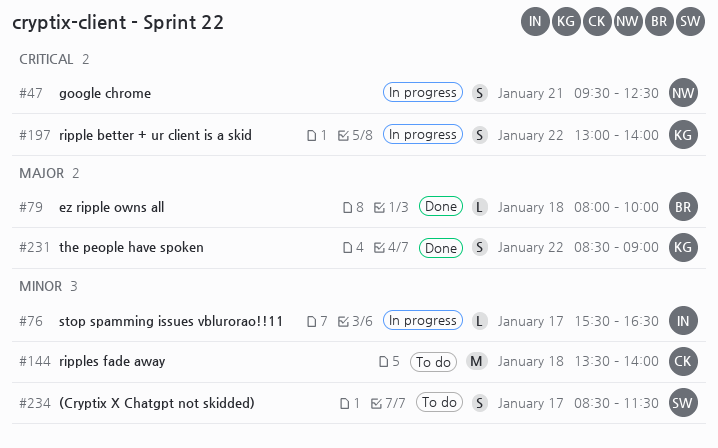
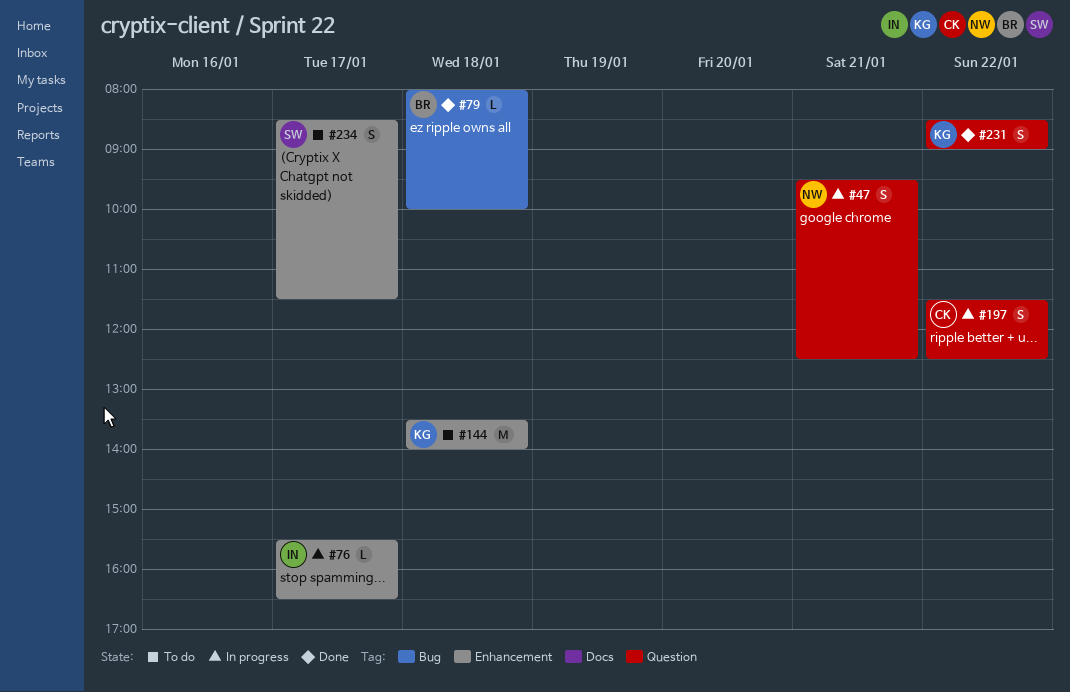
#144, owner: CK -> KG
#197, owner: KG -> CK
#197, begins: 13:00 -> 11:30
#197, ends: 14:00 -> 12:30

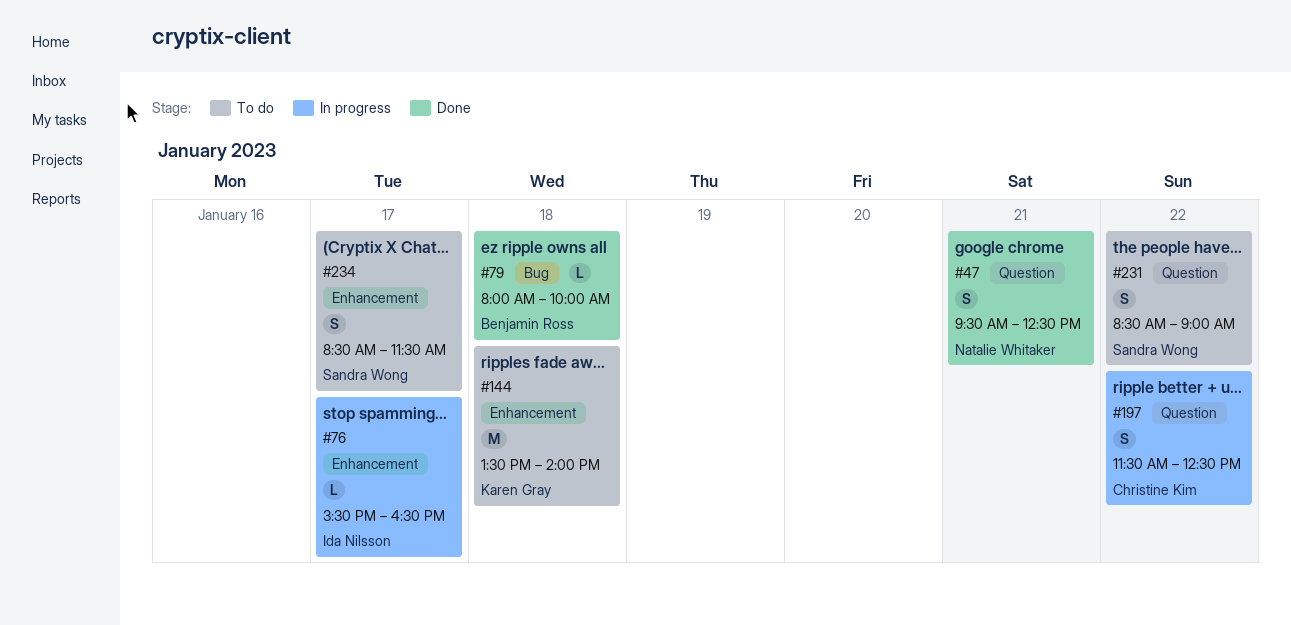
#47, status: In progress -> Done
#231, status: Done -> To do
#231, owner: Karen Gray -> Sandra Wong

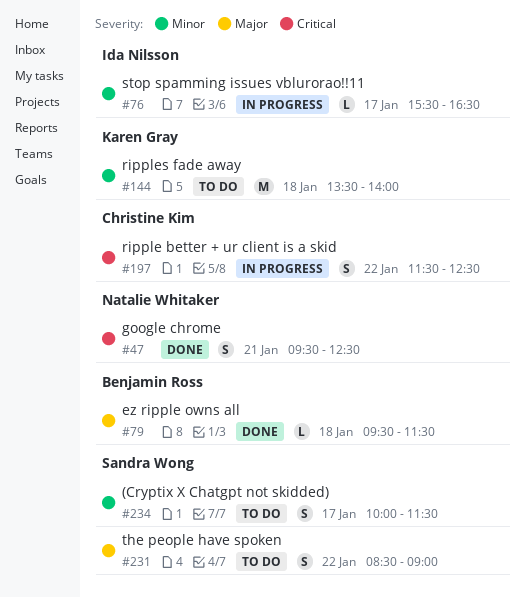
#79, begins: 08:00 -> 09:30
#79, ends: 10:00 -> 11:30
#234, begins: 08:30 -> 10:00

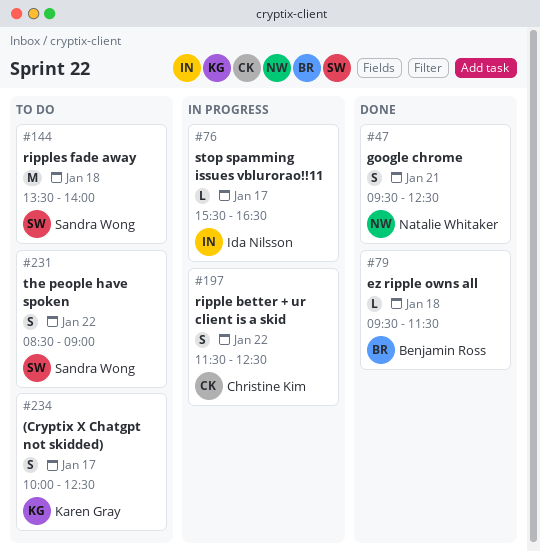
#144, owner: Karen Gray -> Sandra Wong
#234, owner: Sandra Wong -> Karen Gray
#234, ends: 11:30 -> 12:30

